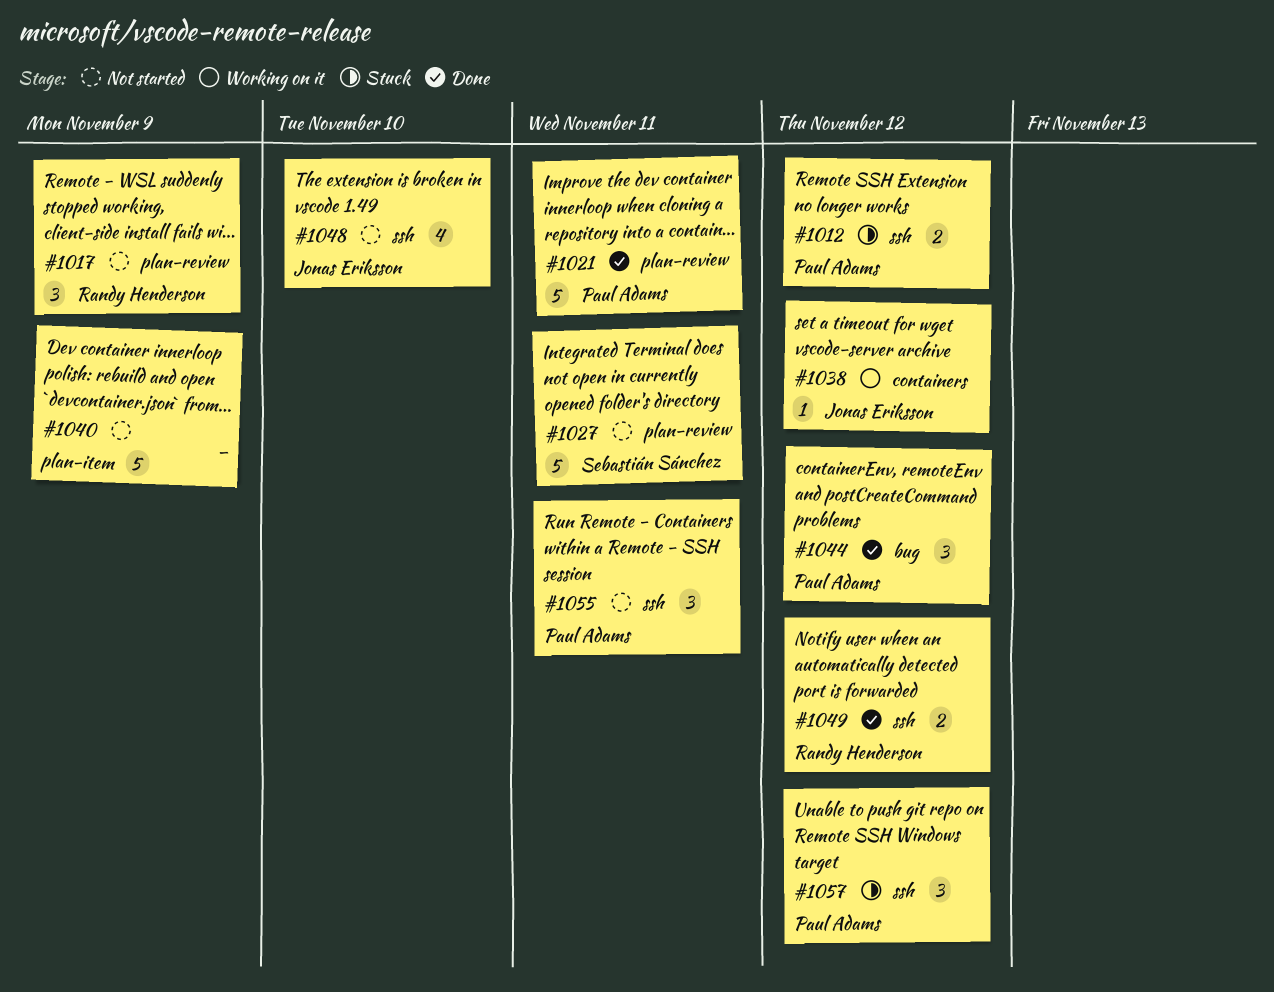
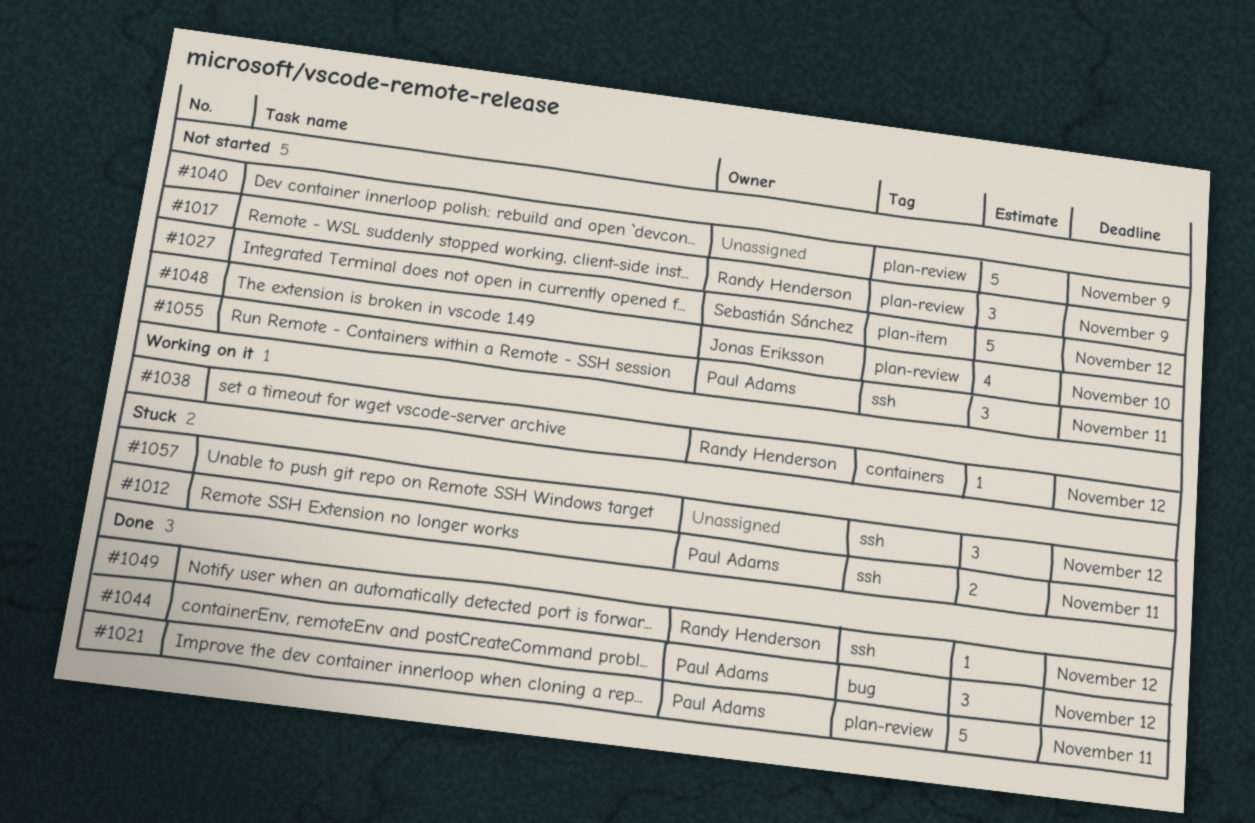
#1012, due: Nov 12 -> Nov 11
#1027, label: plan-review -> plan-item
#1027, due: Nov 11 -> Nov 12
#1038, owner: Jonas Eriksson -> Randy Henderson
#1040, label: plan-item -> plan-review
#1048, label: ssh -> plan-review
#1049, estimate: 2 -> 1
#1057, owner: Paul Adams -> none

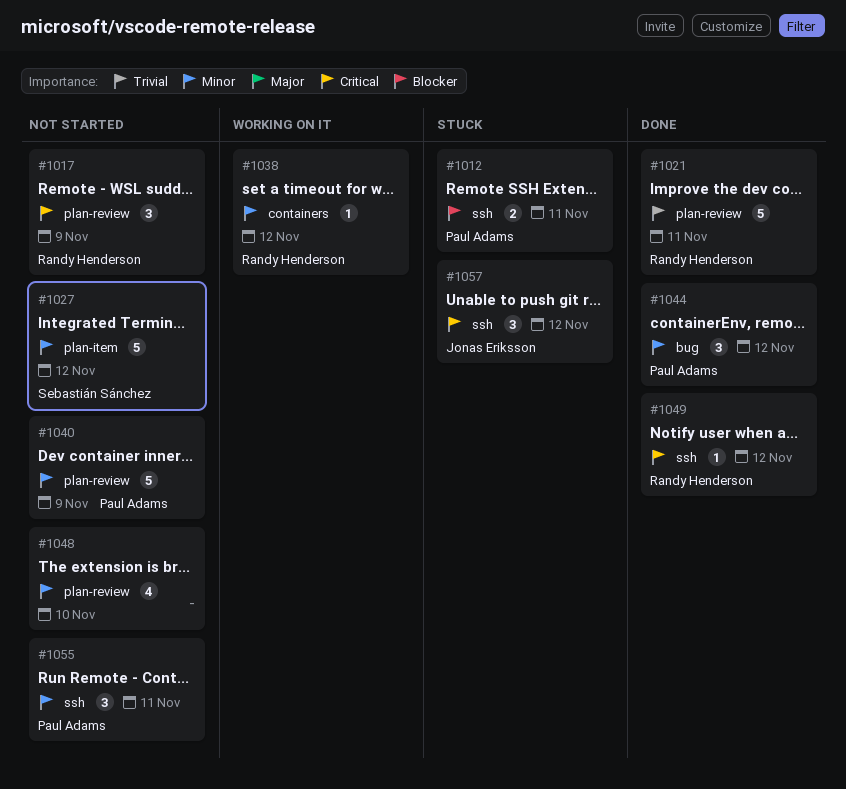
#1021, owner: Paul Adams -> Randy Henderson
#1040, owner: none -> Paul Adams
#1048, owner: Jonas Eriksson -> none
#1057, owner: none -> Jonas Eriksson

